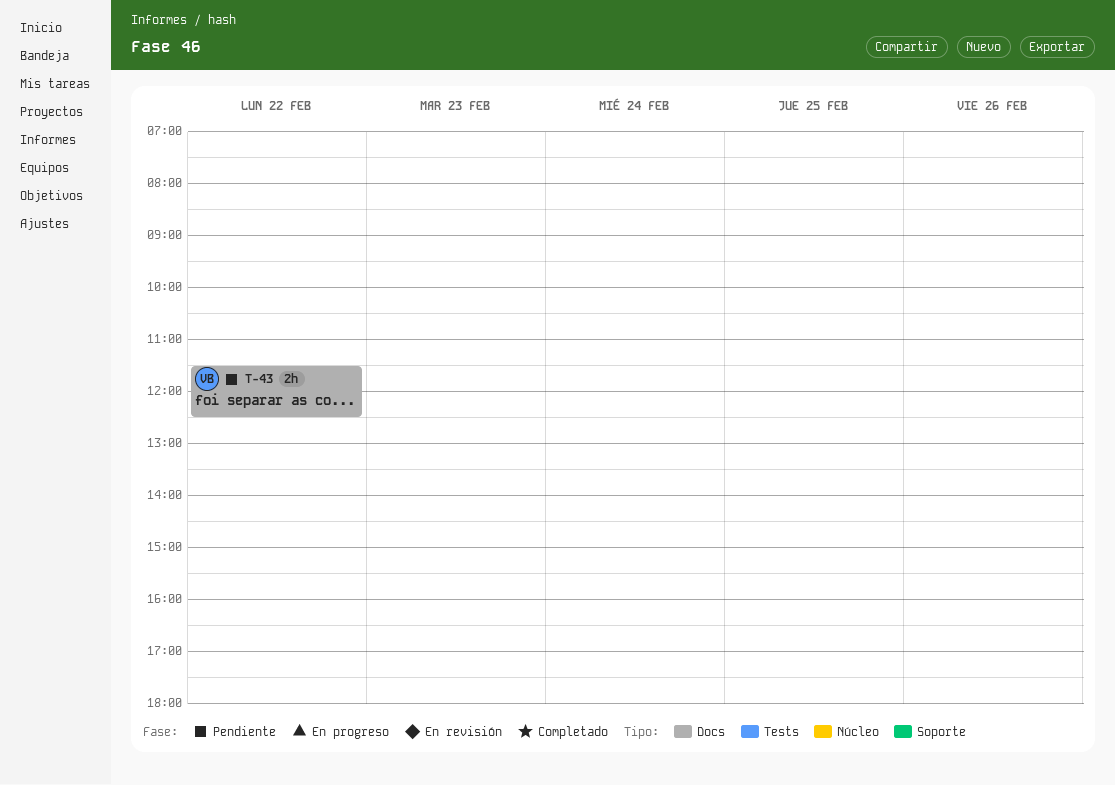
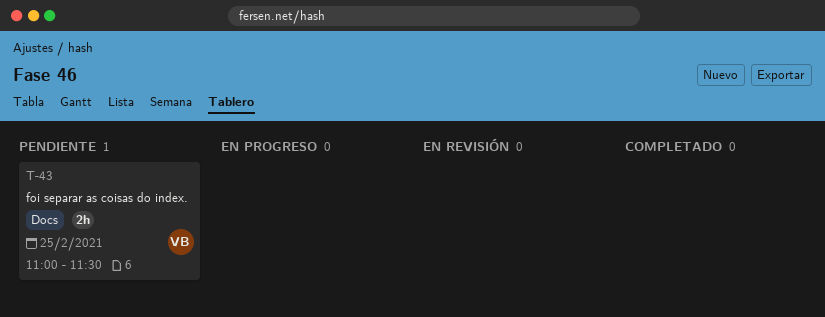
T-43, day: Feb 22 -> Feb 25
T-43, begins: 11:30 -> 11:00
T-43, ends: 12:30 -> 11:30

